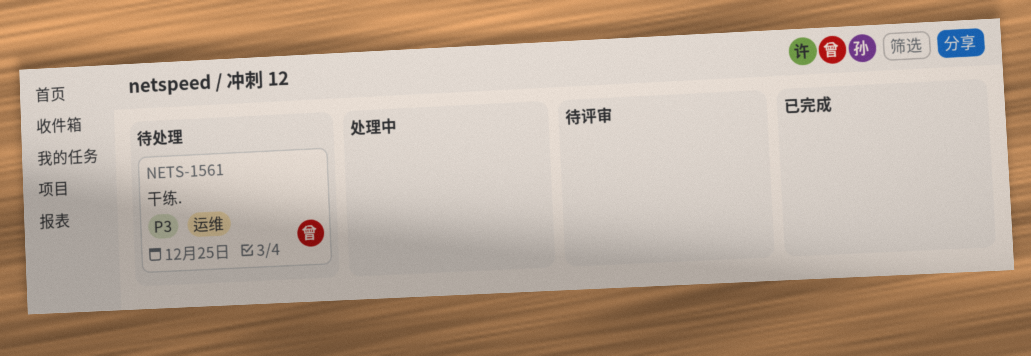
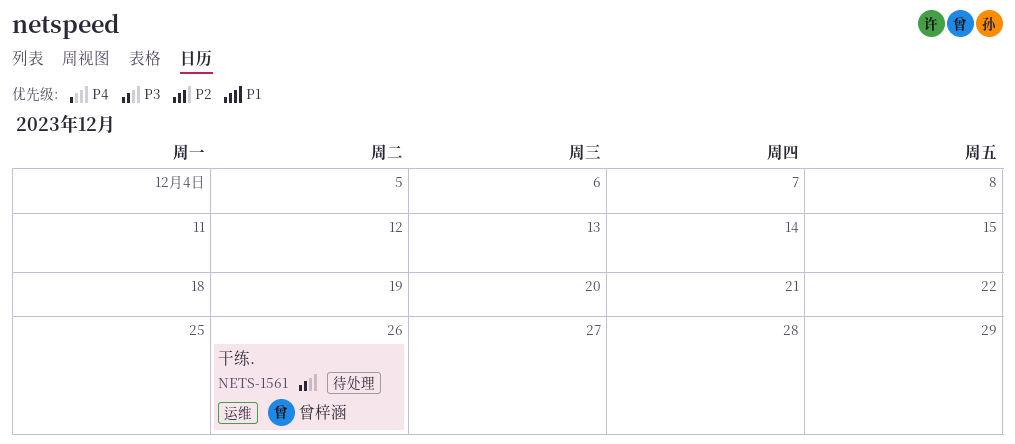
NETS-1561, due: Dec 25 -> Dec 26

